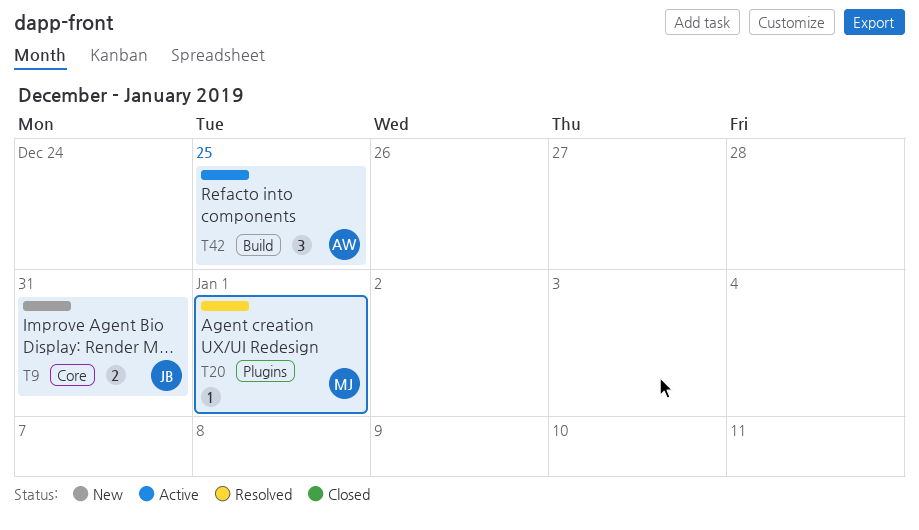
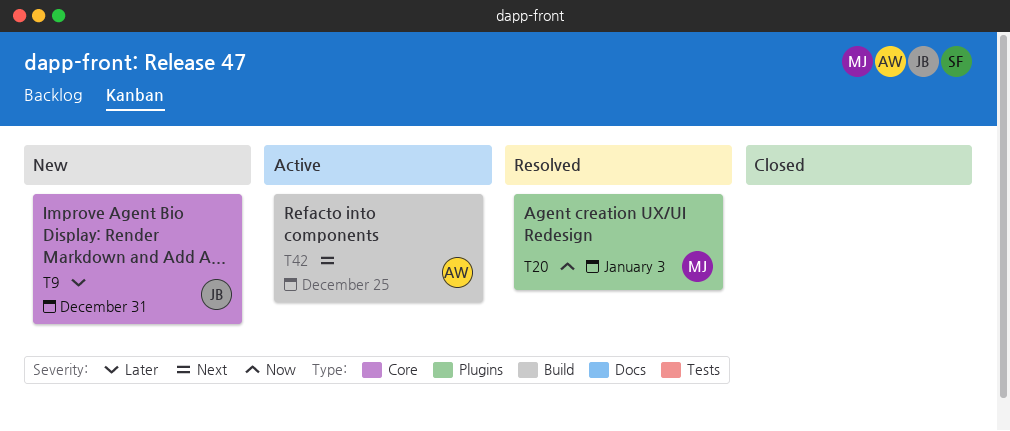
T20, due: Jan 1 -> Jan 3

